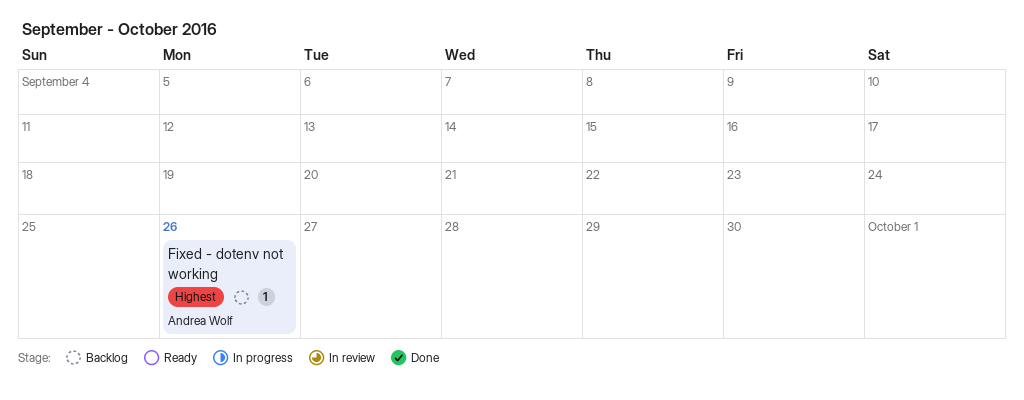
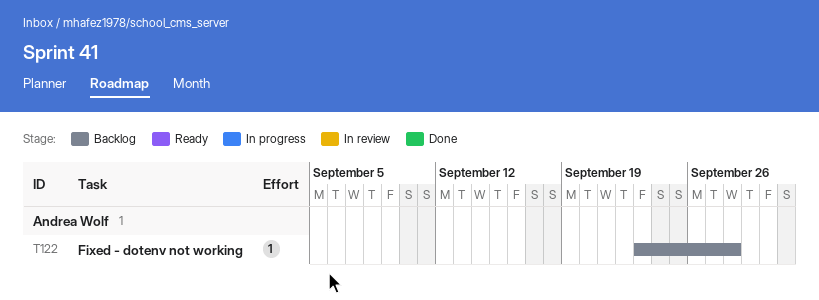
Fixed - dotenv not working, due: Sep 26 -> Sep 28

